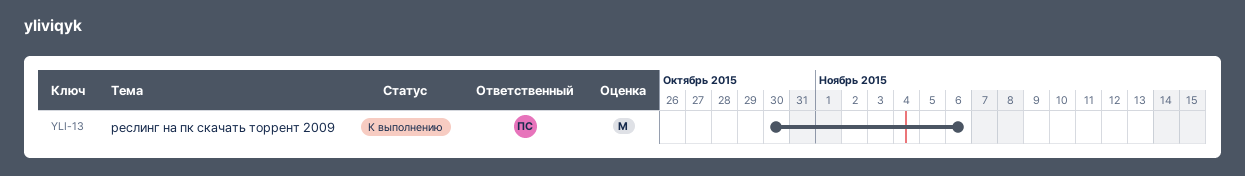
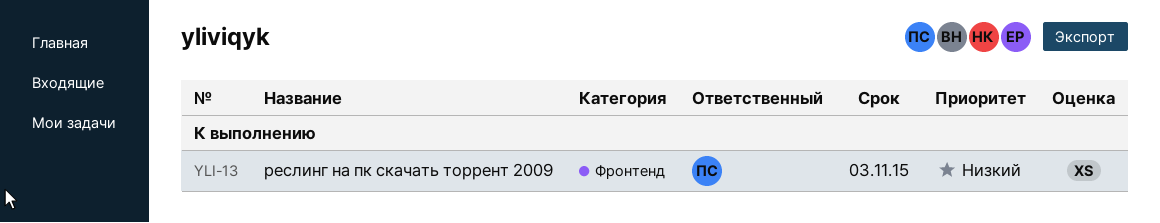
YLI-13, estimate: M -> XS
YLI-13, due: Nov 6 -> Nov 3

